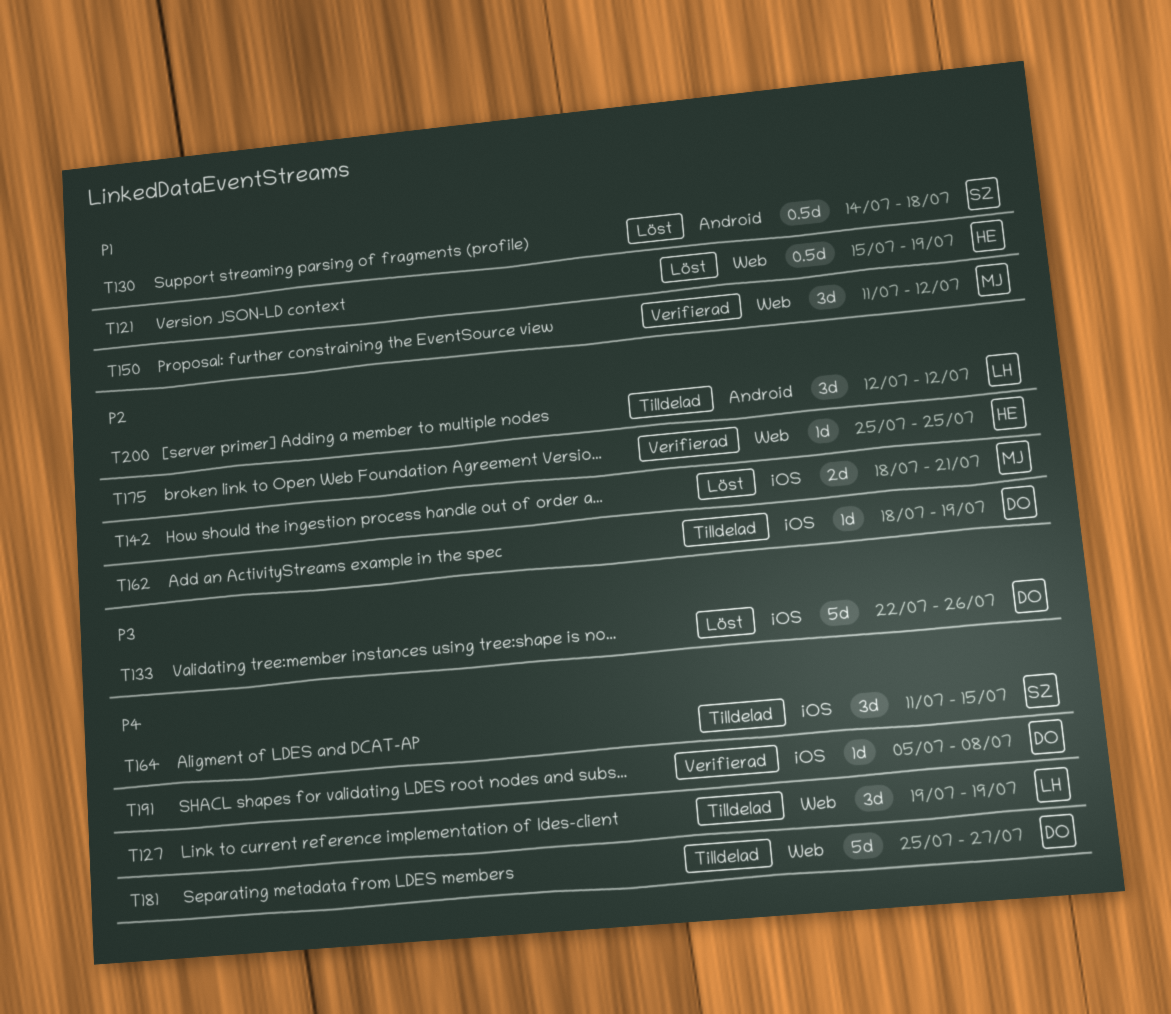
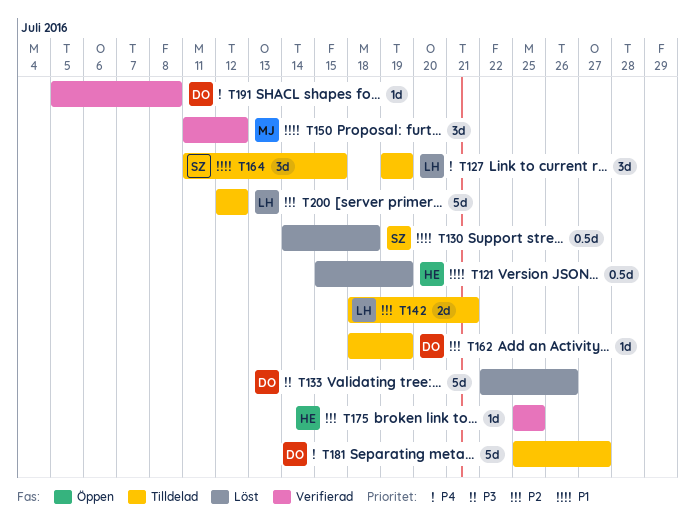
T142, status: Löst -> Tilldelad
T142, owner: MJ -> LH
T164, priority: P4 -> P1
T200, estimate: 3d -> 5d

